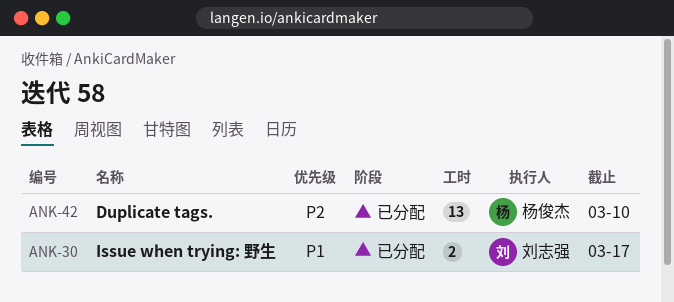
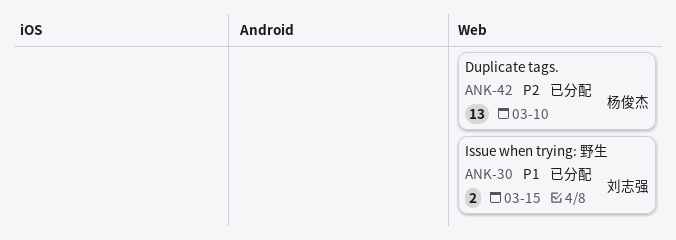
ANK-30, due: Mar 17 -> Mar 15

